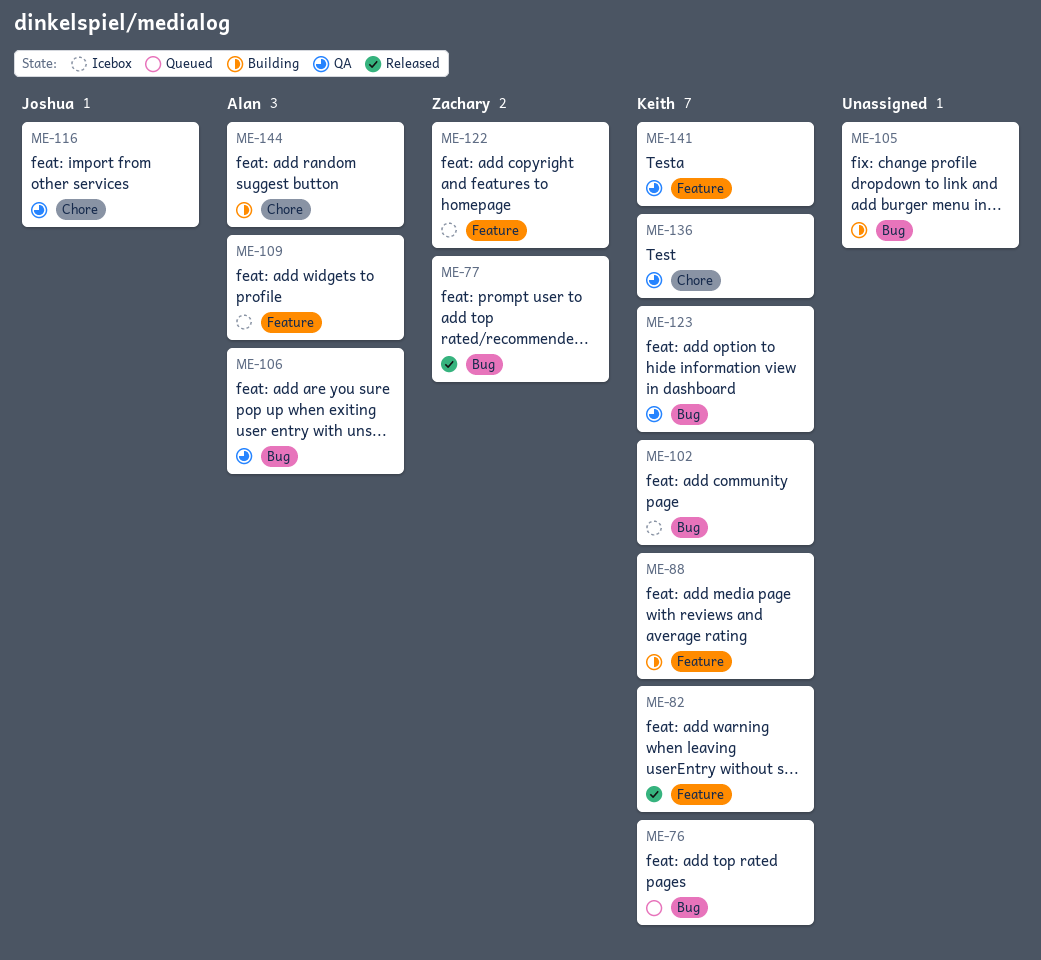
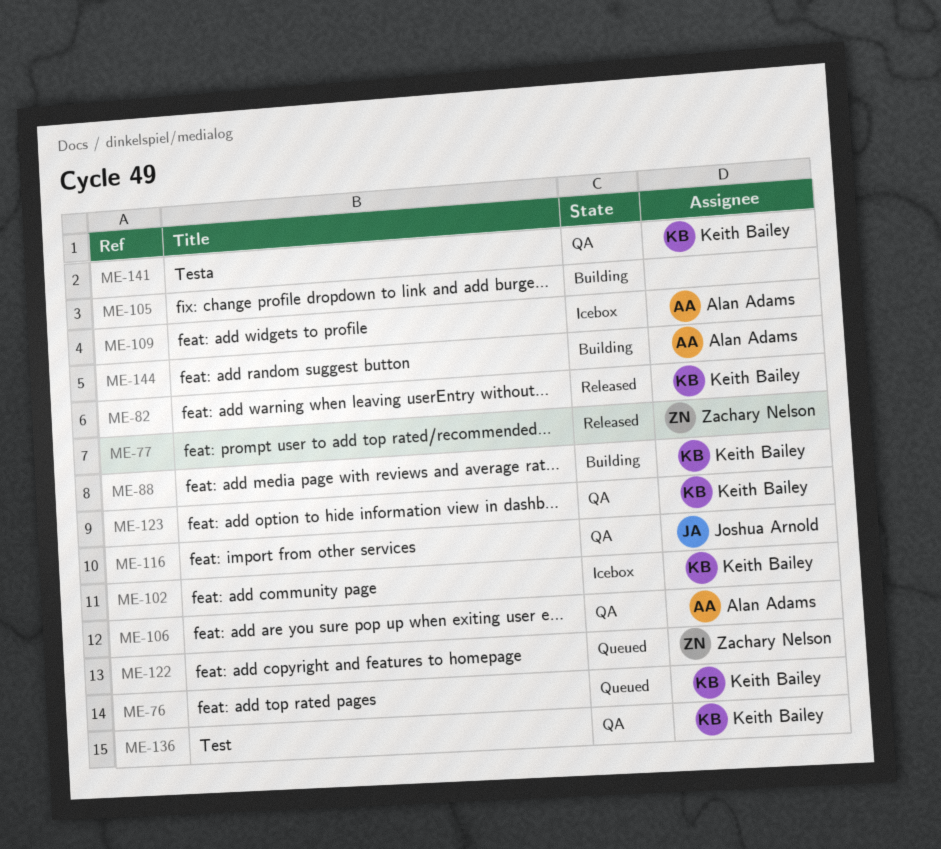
ME-122, status: Icebox -> Queued

